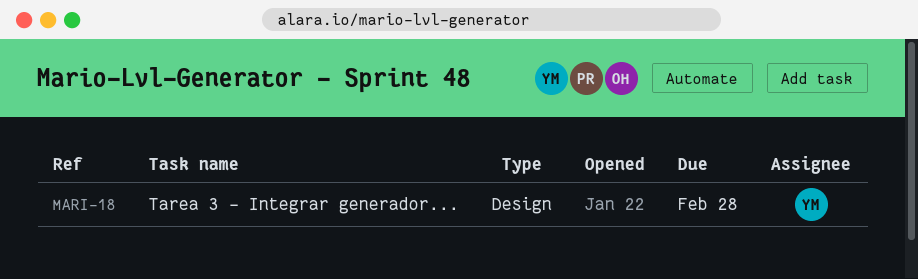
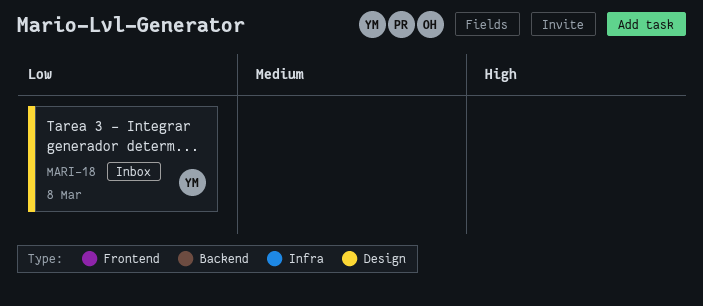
MARI-18, due: Feb 28 -> Mar 8

